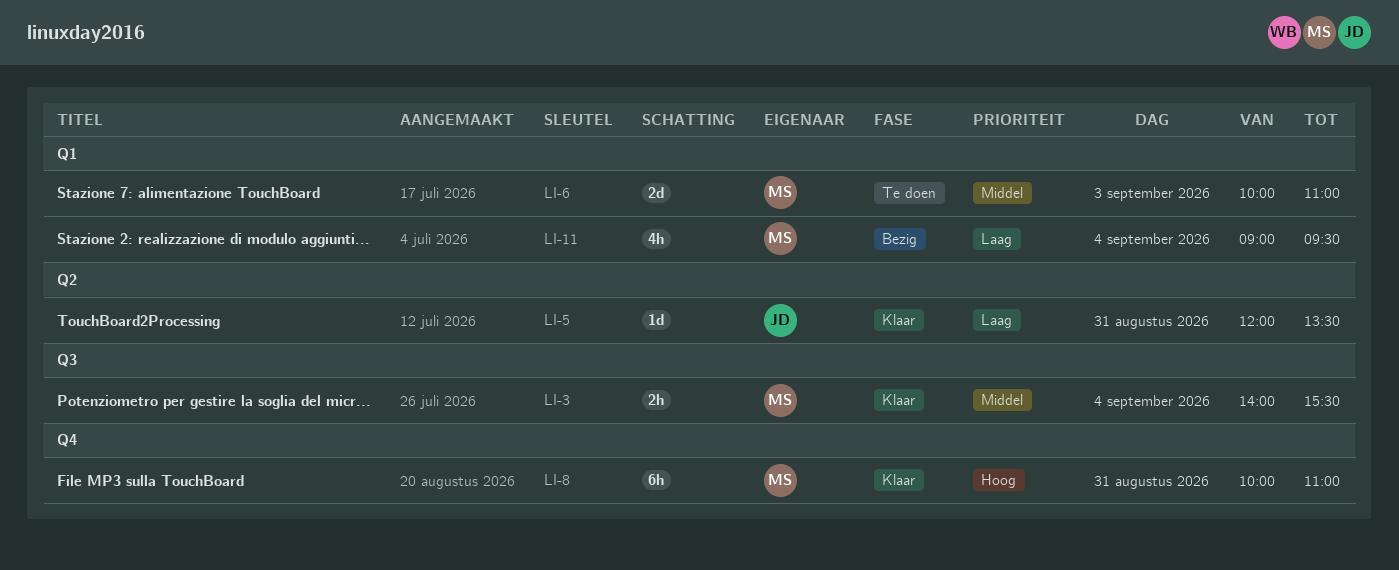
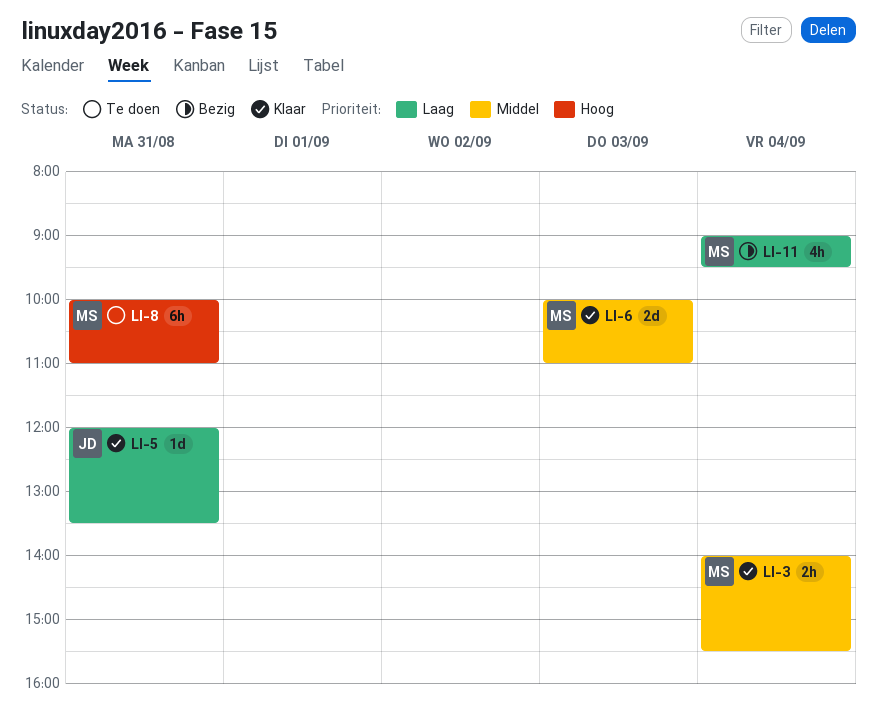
LI-6, status: Te doen -> Klaar
LI-8, status: Klaar -> Te doen

